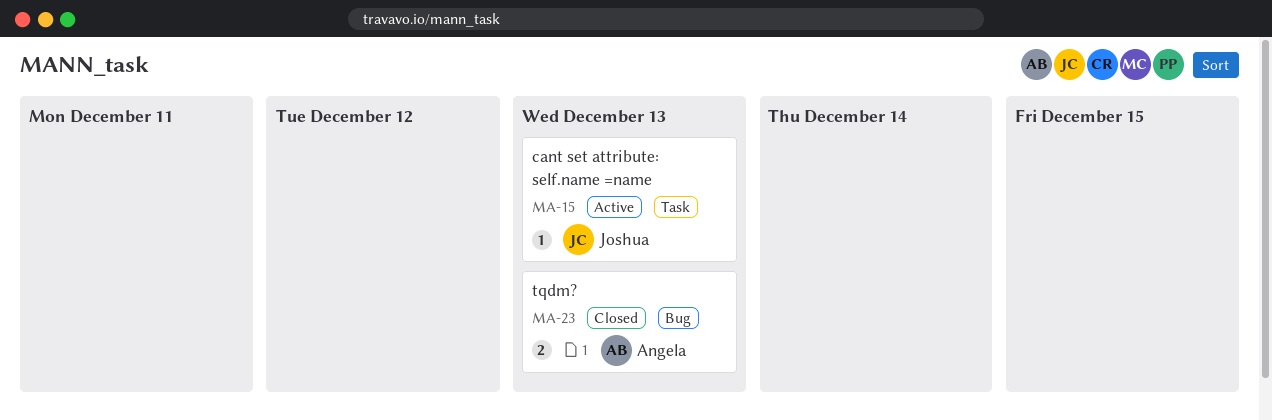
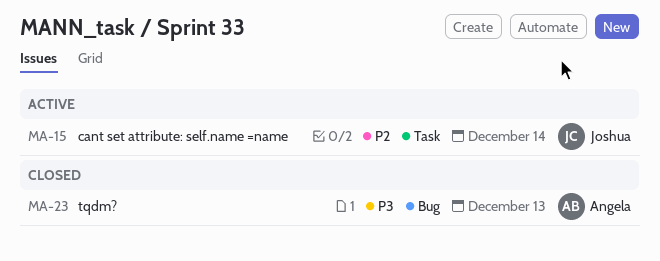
MA-15, due: Dec 13 -> Dec 14

